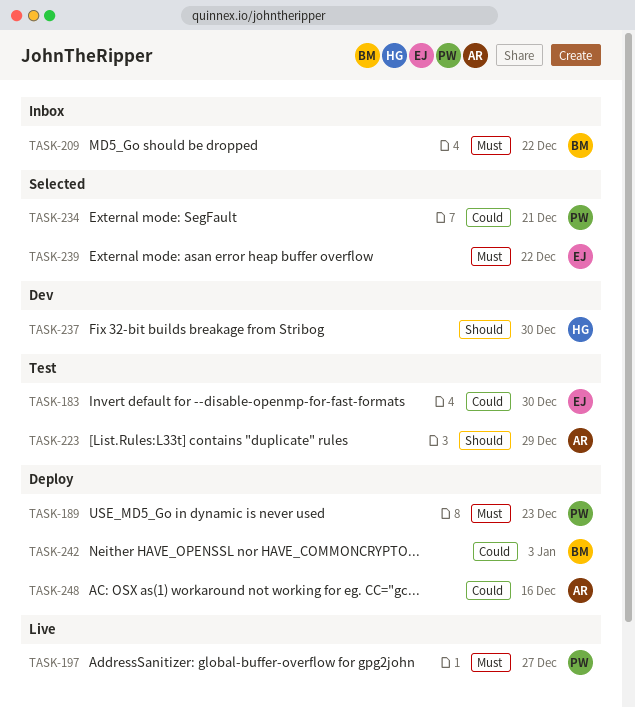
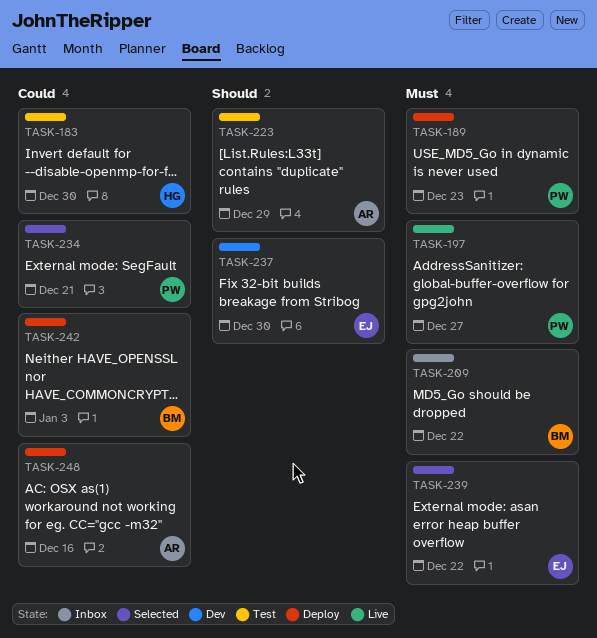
TASK-183, owner: EJ -> HG
TASK-237, owner: HG -> EJ

